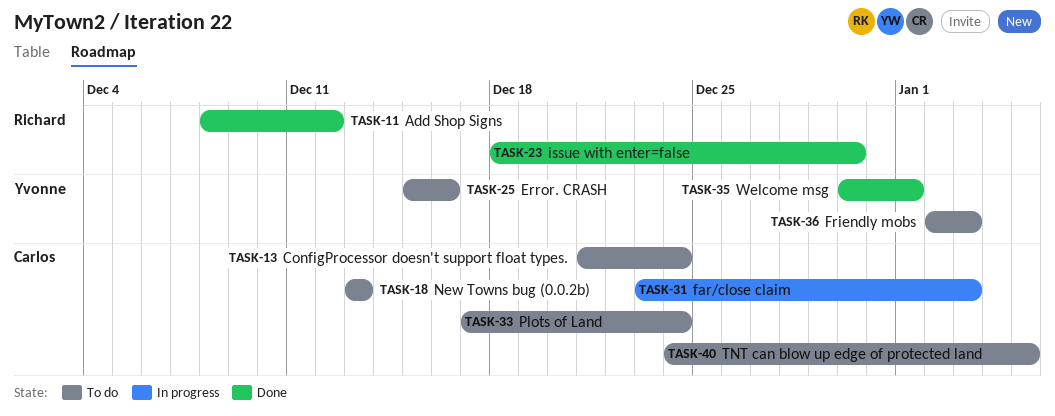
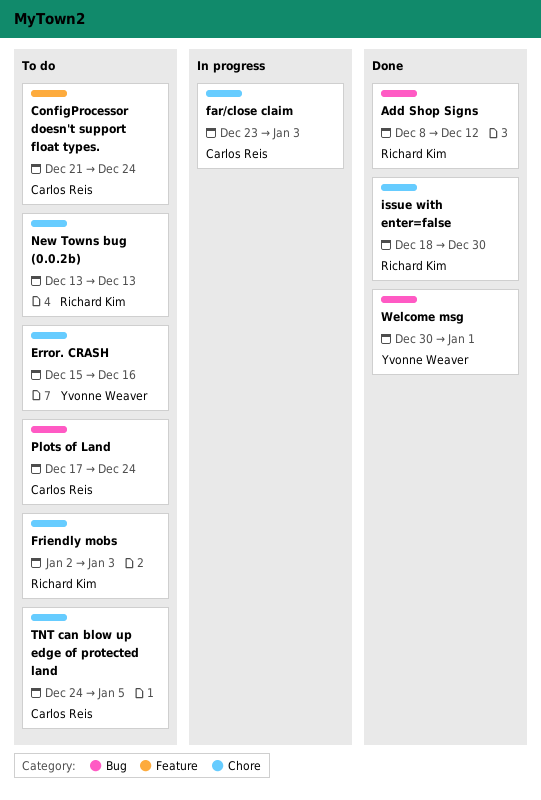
Friendly mobs, owner: Yvonne Weaver -> Richard Kim
New Towns bug (0.0.2b), owner: Carlos Reis -> Richard Kim

